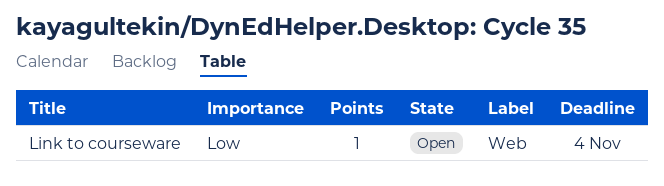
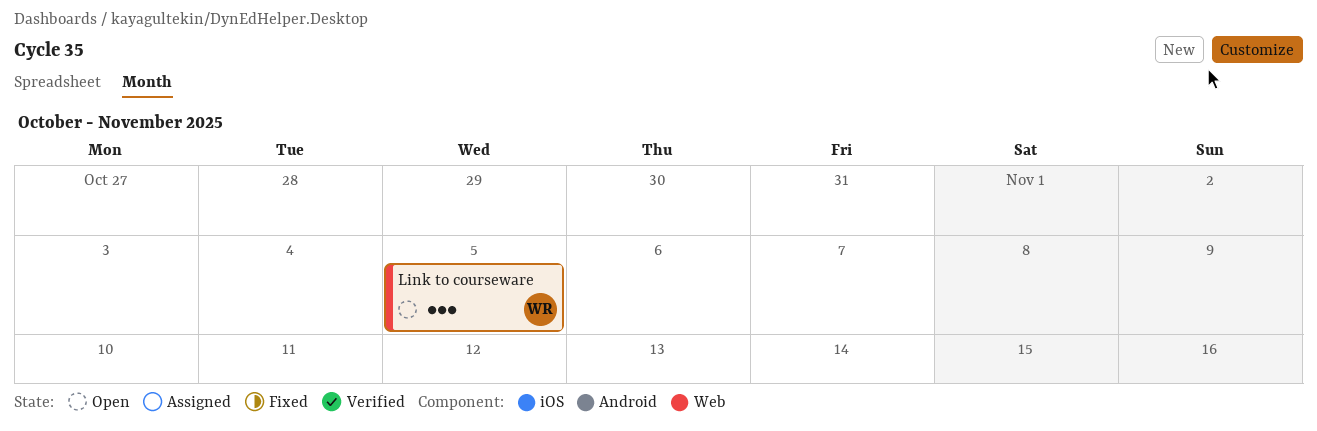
Link to courseware, estimate: 1 -> 3
Link to courseware, due: Nov 4 -> Nov 5

